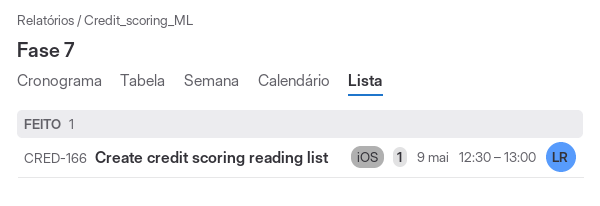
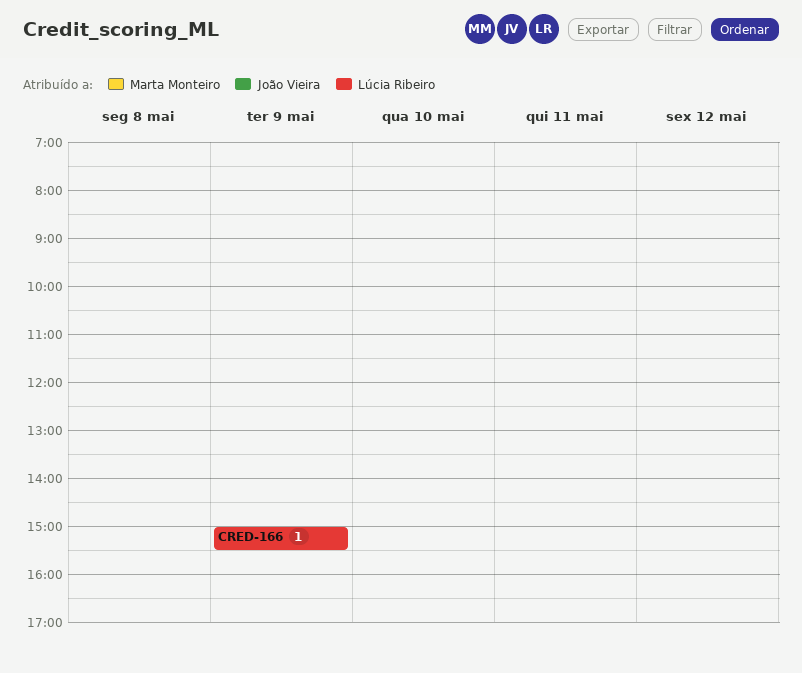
CRED-166, begins: 12:30 -> 15:00
CRED-166, ends: 13:00 -> 15:30

